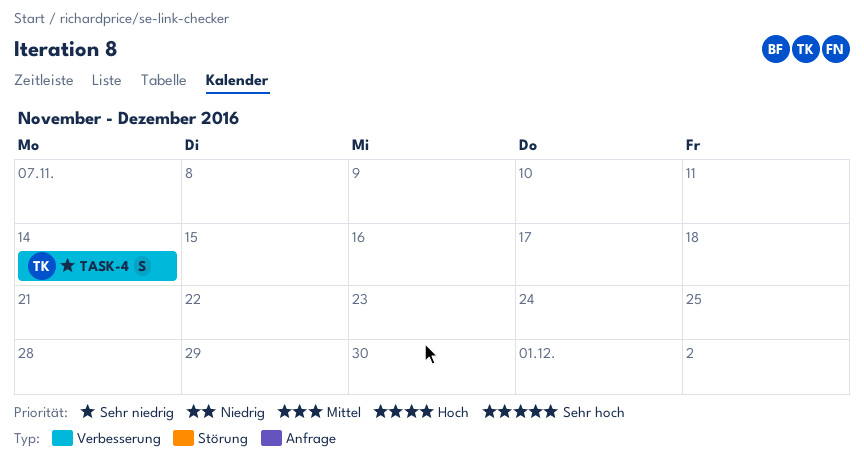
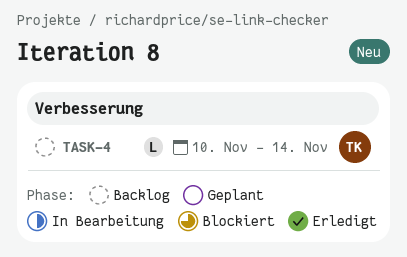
TASK-4, estimate: S -> L
TASK-4, start: Nov 14 -> Nov 10

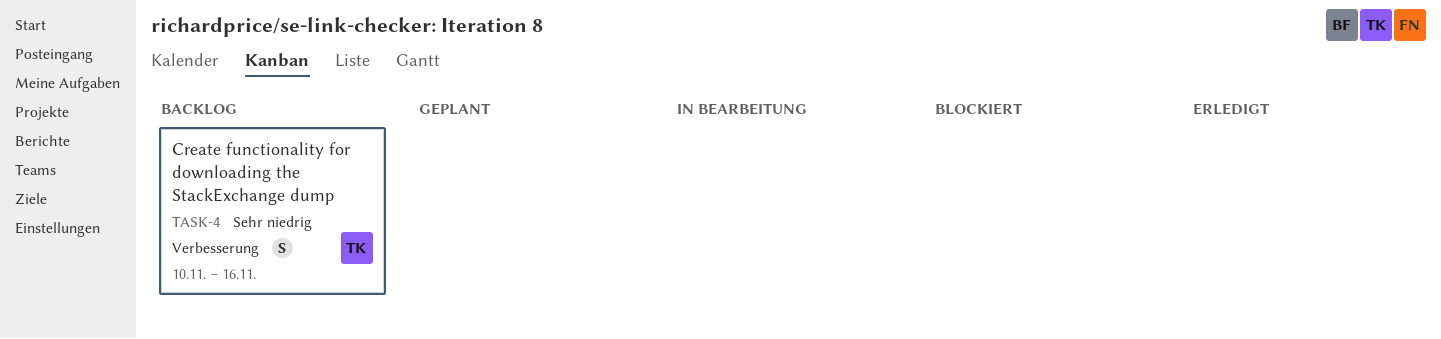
TASK-4, estimate: L -> S
TASK-4, due: Nov 14 -> Nov 16

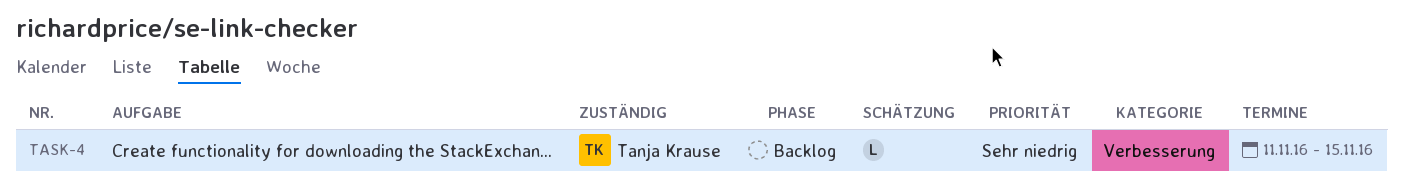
TASK-4, estimate: S -> L
TASK-4, start: Nov 10 -> Nov 11
TASK-4, due: Nov 16 -> Nov 15

